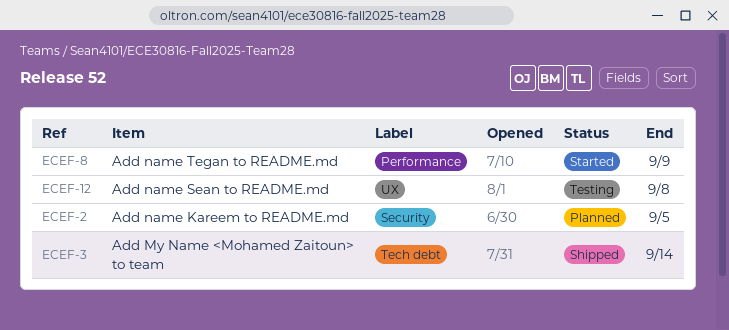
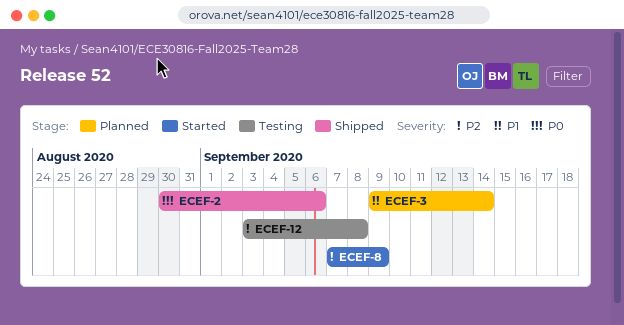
ECEF-2, status: Planned -> Shipped
ECEF-2, due: Sep 5 -> Sep 6
ECEF-3, status: Shipped -> Planned

